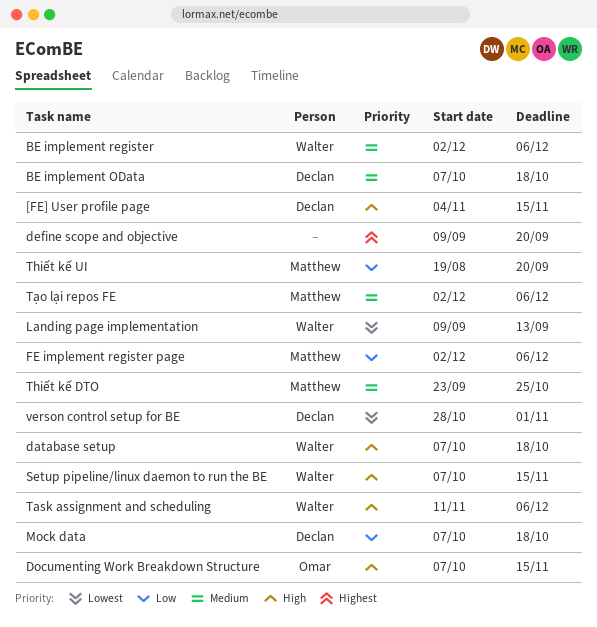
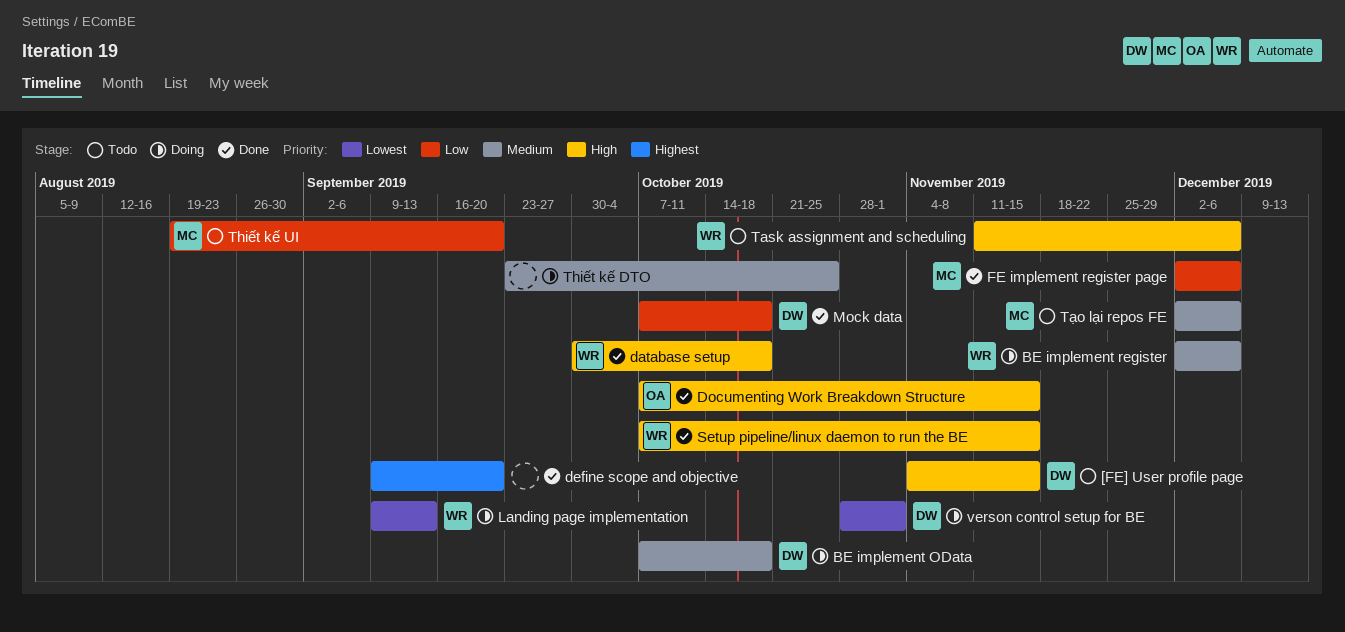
database setup, start: Oct 7 -> Sep 30
Thiết kế DTO, owner: Matthew -> none

